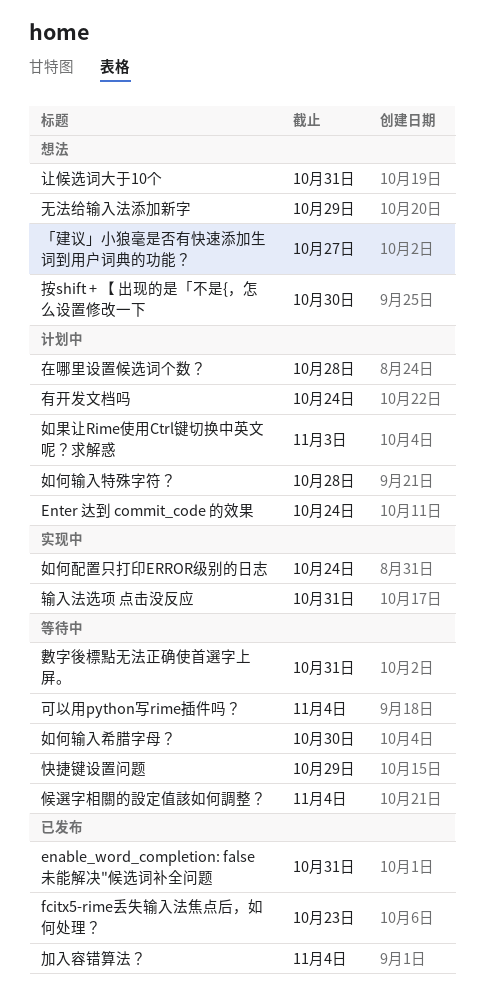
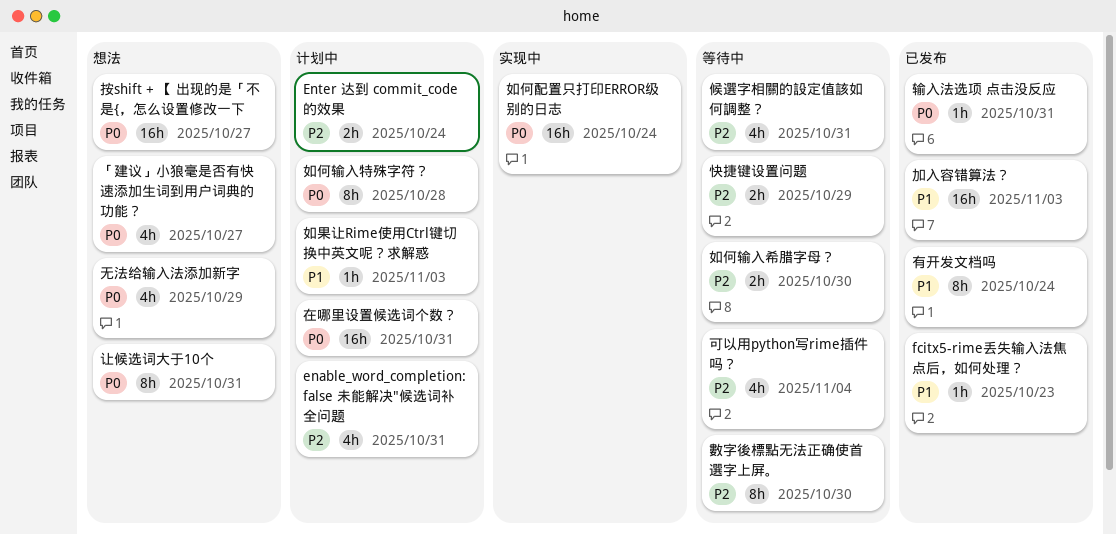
enable_word_completion: false 未能解决"候选词补全问题, status: 已发布 -> 计划中
候選字相關的設定值該如何調整？, due: Nov 4 -> Oct 31
加入容错算法？, due: Nov 4 -> Nov 3
在哪里设置候选词个数？, due: Oct 28 -> Oct 31
按shift + 【 出现的是「不是{，怎么设置修改一下, due: Oct 30 -> Oct 27
數字後標點无法正确使首選字上屏。, due: Oct 31 -> Oct 30
有开发文档吗, status: 计划中 -> 已发布
输入法选项 点击没反应, status: 实现中 -> 已发布

